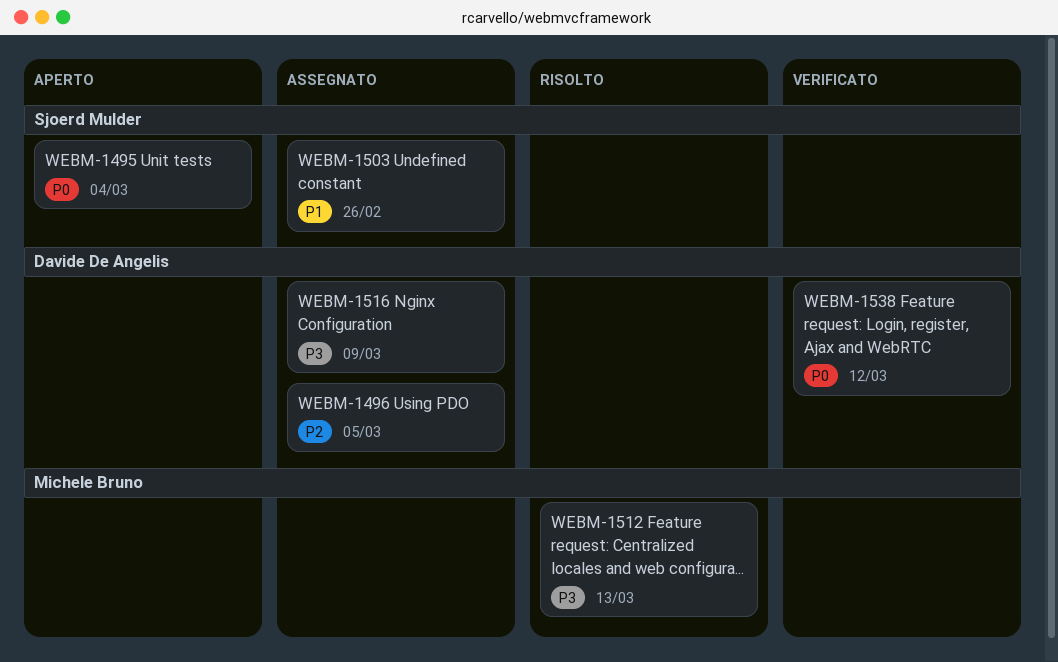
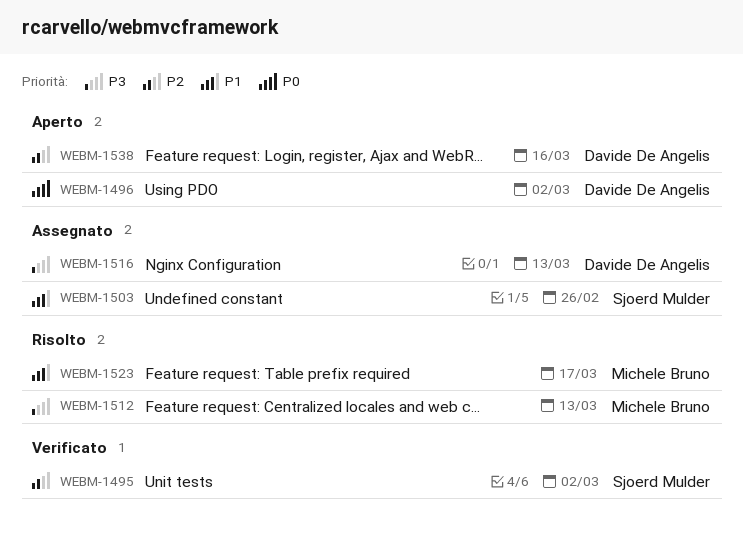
WEBM-1495, status: Aperto -> Verificato
WEBM-1495, priority: P0 -> P2
WEBM-1495, due: Mar 4 -> Mar 2
WEBM-1496, status: Assegnato -> Aperto
WEBM-1496, priority: P2 -> P0
WEBM-1496, due: Mar 5 -> Mar 2
WEBM-1516, due: Mar 9 -> Mar 13
WEBM-1523: none -> present
WEBM-1538, status: Verificato -> Aperto
WEBM-1538, priority: P0 -> P2
WEBM-1538, due: Mar 12 -> Mar 16

